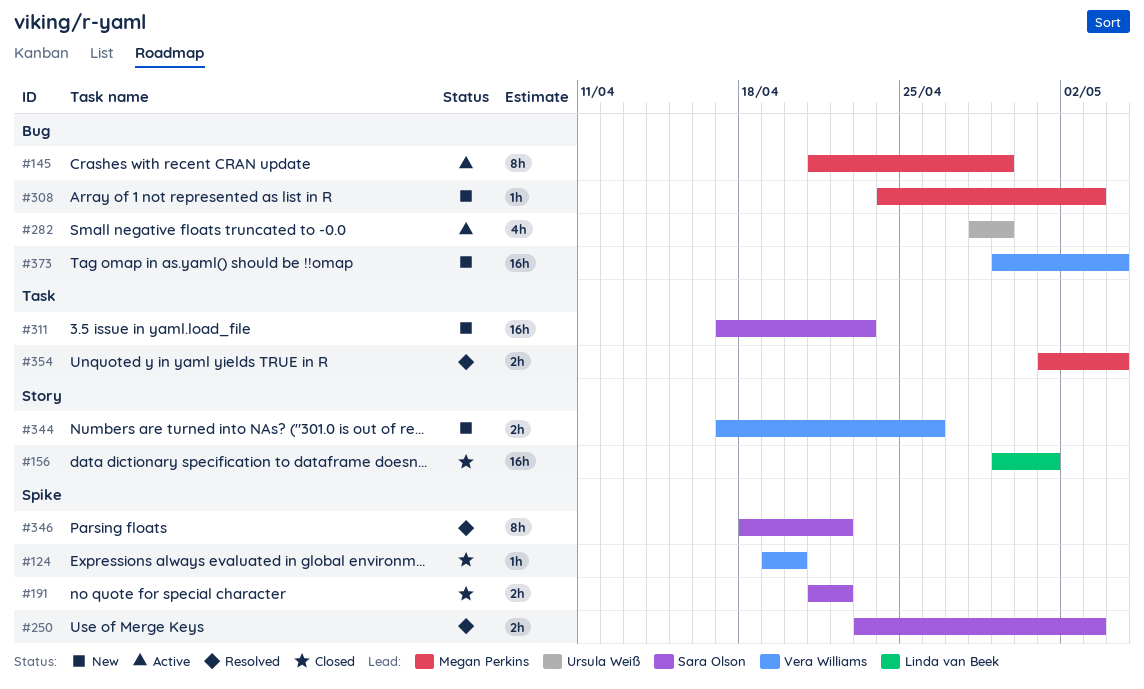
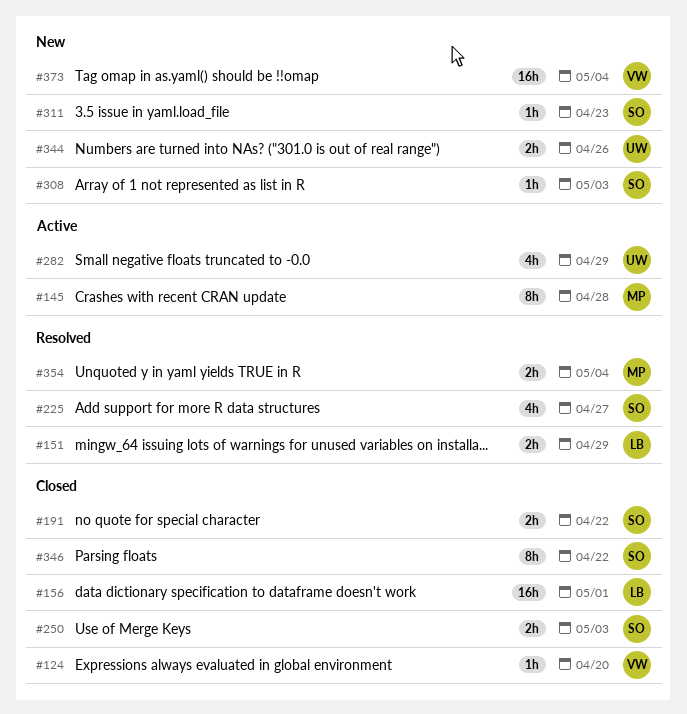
#145, due: Apr 29 -> Apr 28
#151: none -> present
#225: none -> present
#250, status: Resolved -> Closed
#308, owner: Megan Perkins -> Sara Olson
#311, estimate: 16h -> 1h
#344, owner: Vera Williams -> Ursula Weiß
#346, status: Resolved -> Closed

